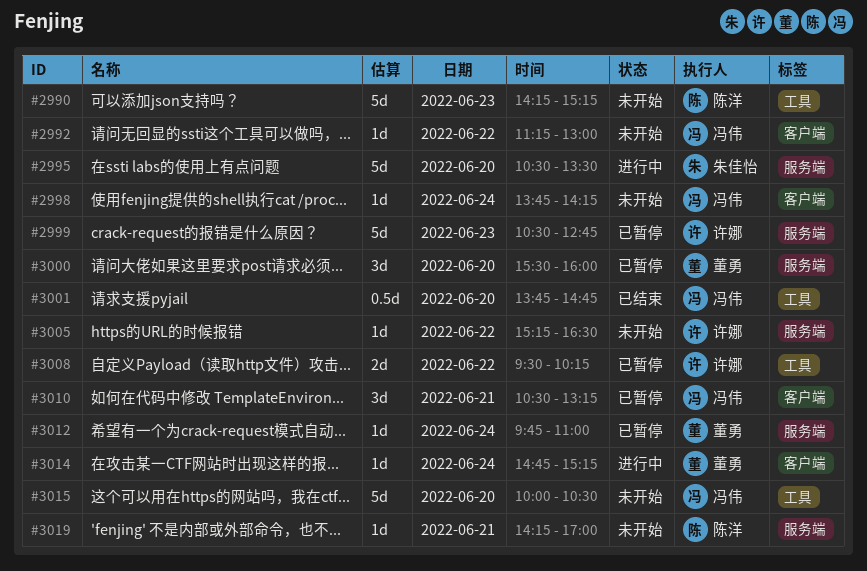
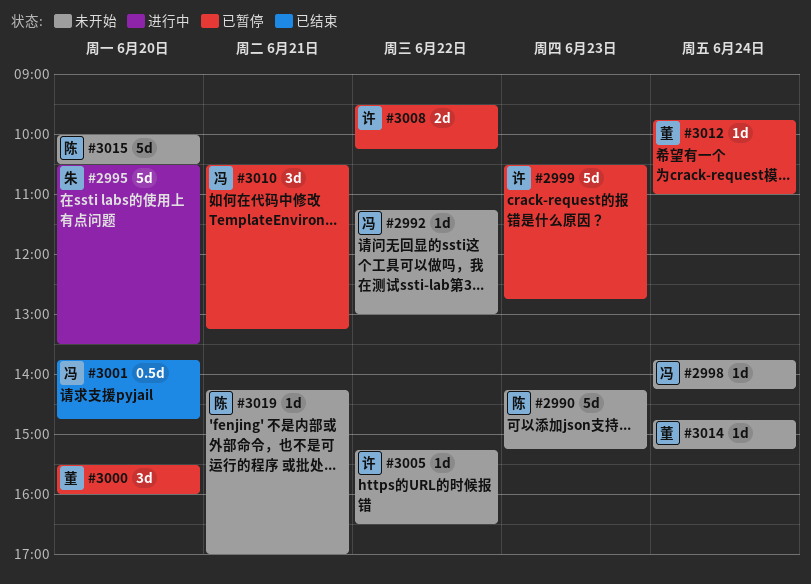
#3014, status: 进行中 -> 未开始
#3015, owner: 冯伟 -> 陈洋

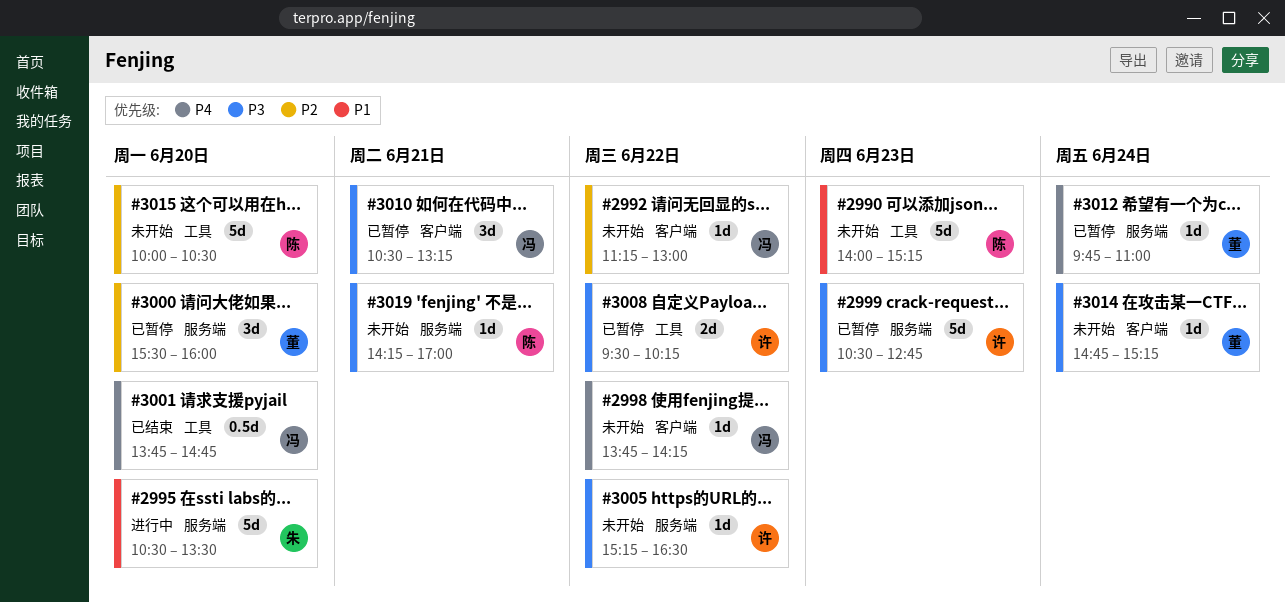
#2990, begins: 14:15 -> 14:00
#2998, day: Jun 24 -> Jun 22

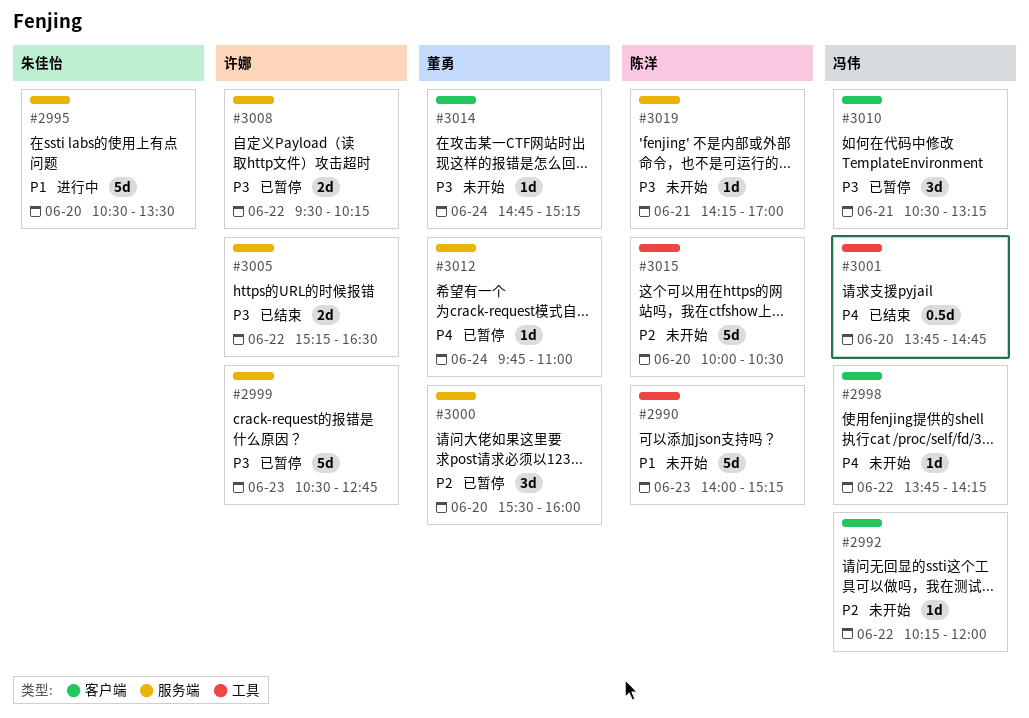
#2992, begins: 11:15 -> 10:15
#2992, ends: 13:00 -> 12:00
#3005, status: 未开始 -> 已结束
#3005, estimate: 1d -> 2d
#3008, label: 工具 -> 服务端

